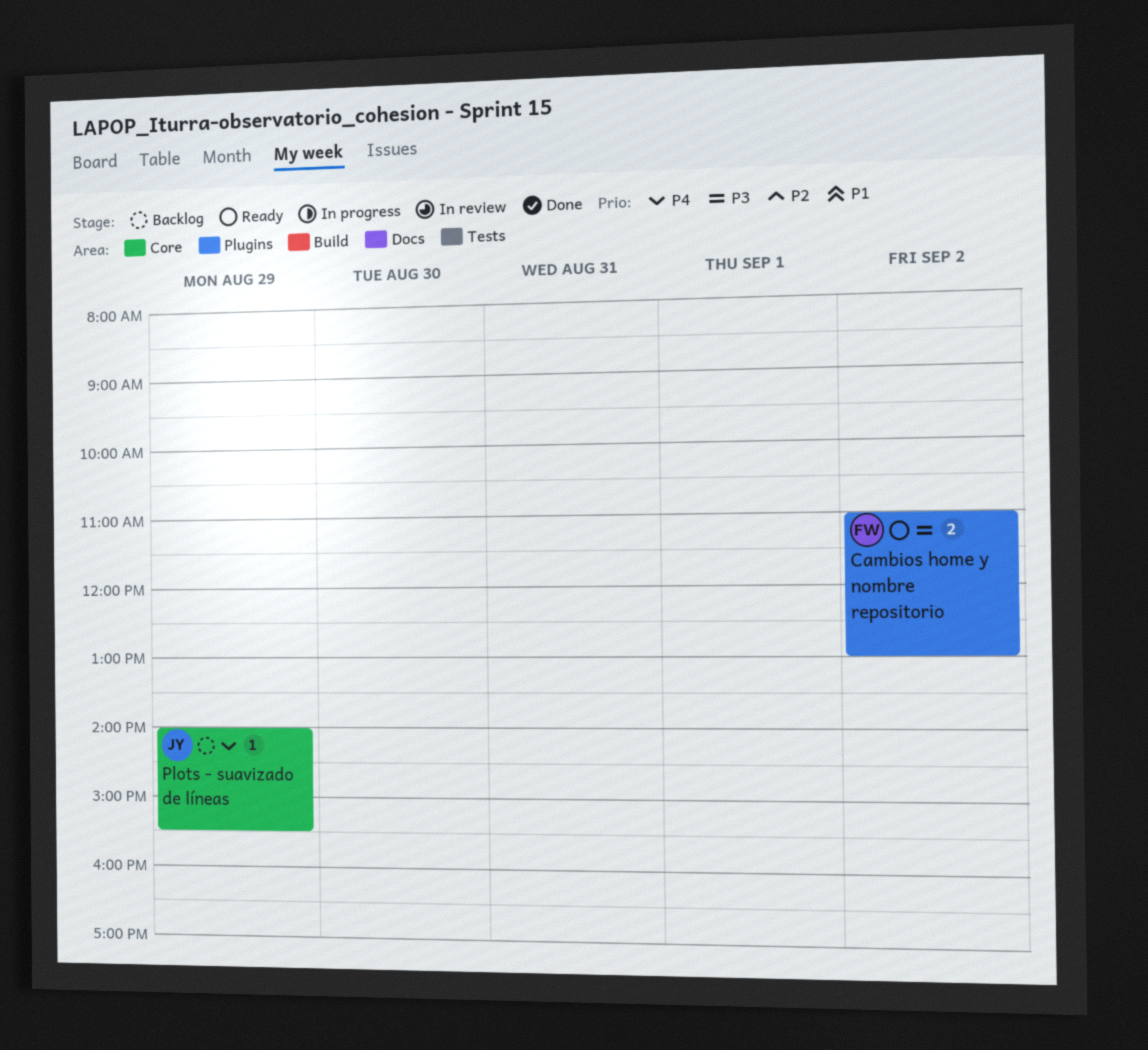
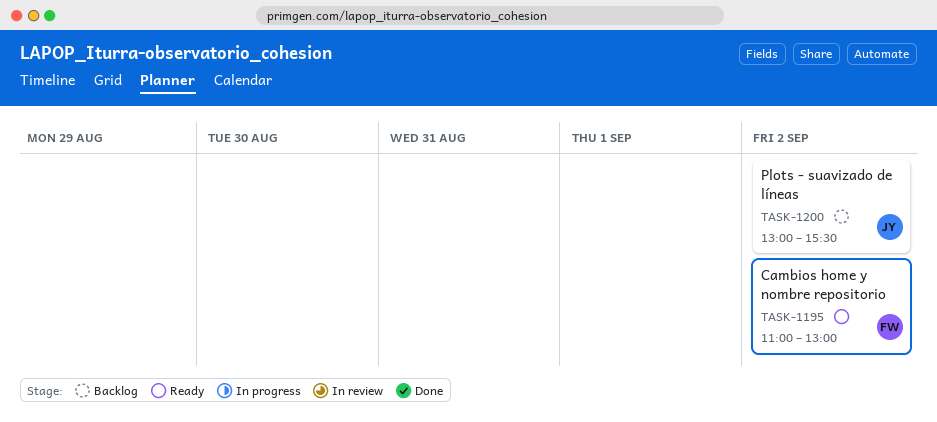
Plots - suavizado de líneas, day: Aug 29 -> Sep 2
Plots - suavizado de líneas, begins: 14:00 -> 13:00

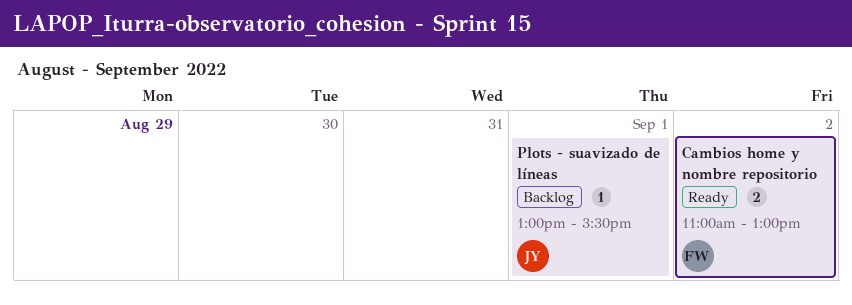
Plots - suavizado de líneas, day: Sep 2 -> Sep 1

